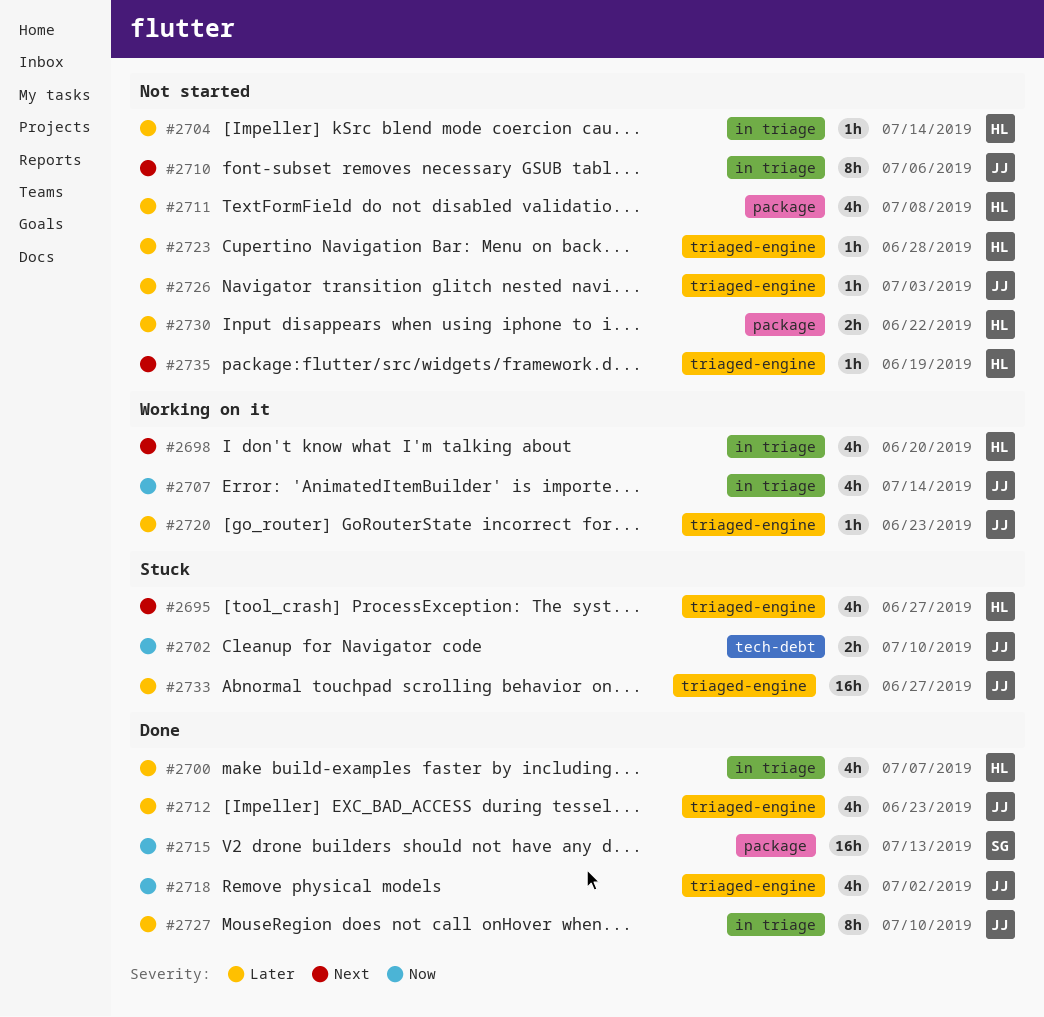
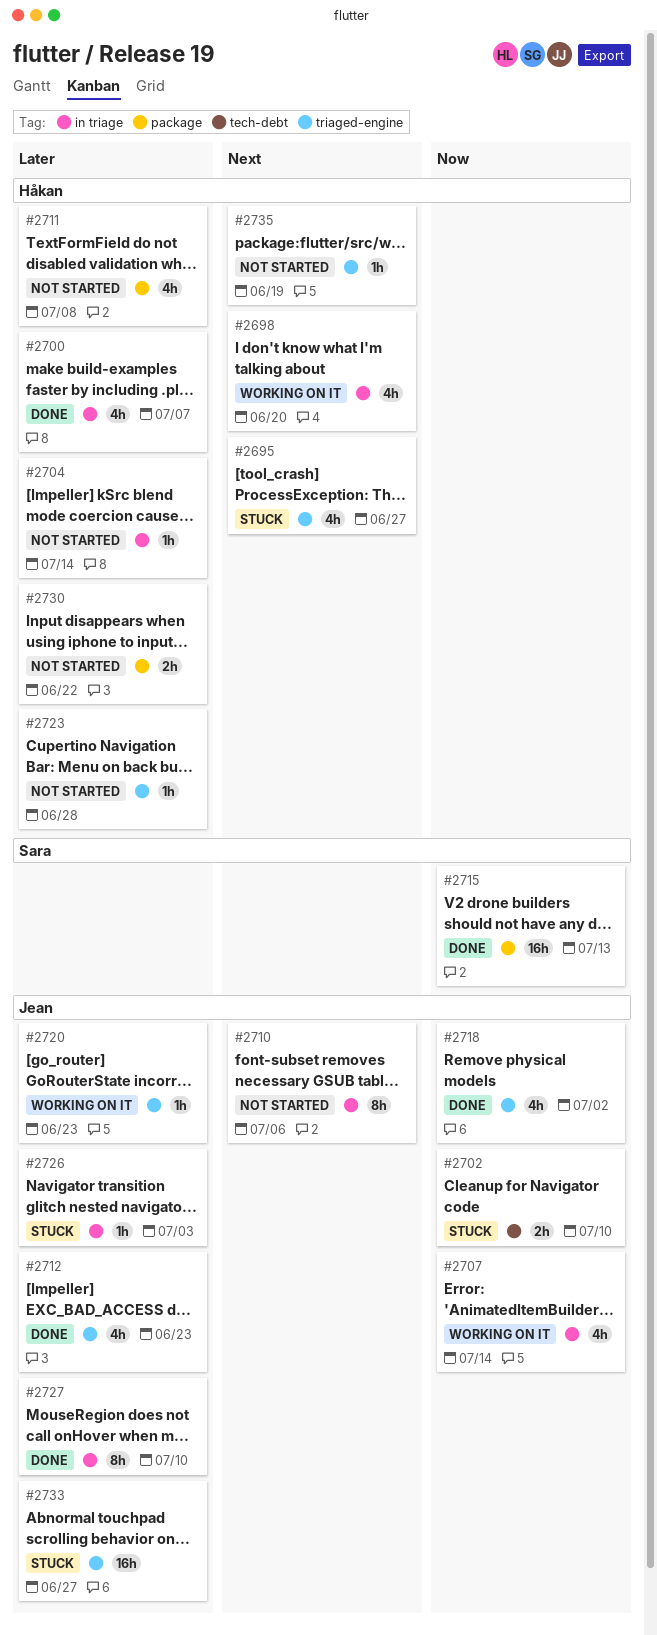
#2726, status: Not started -> Stuck
#2726, label: triaged-engine -> in triage

